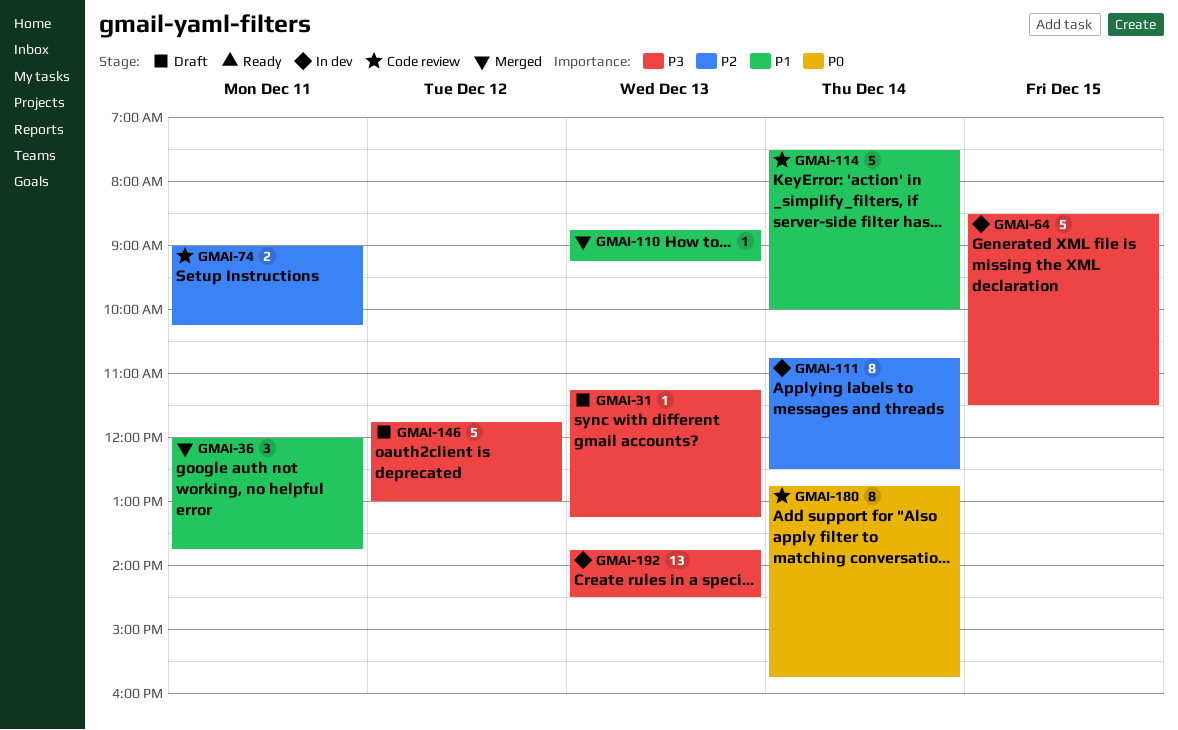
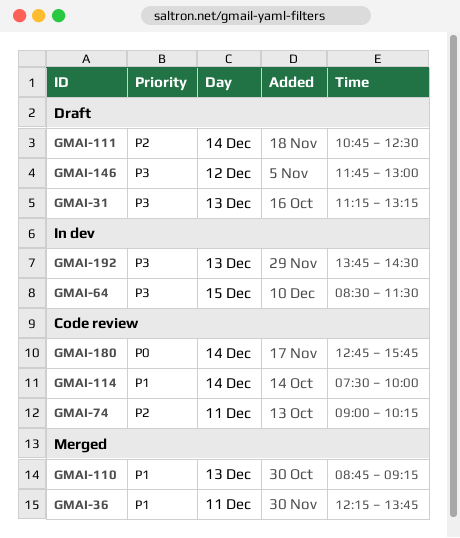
GMAI-36, begins: 12:00 -> 12:15
GMAI-111, status: In dev -> Draft

